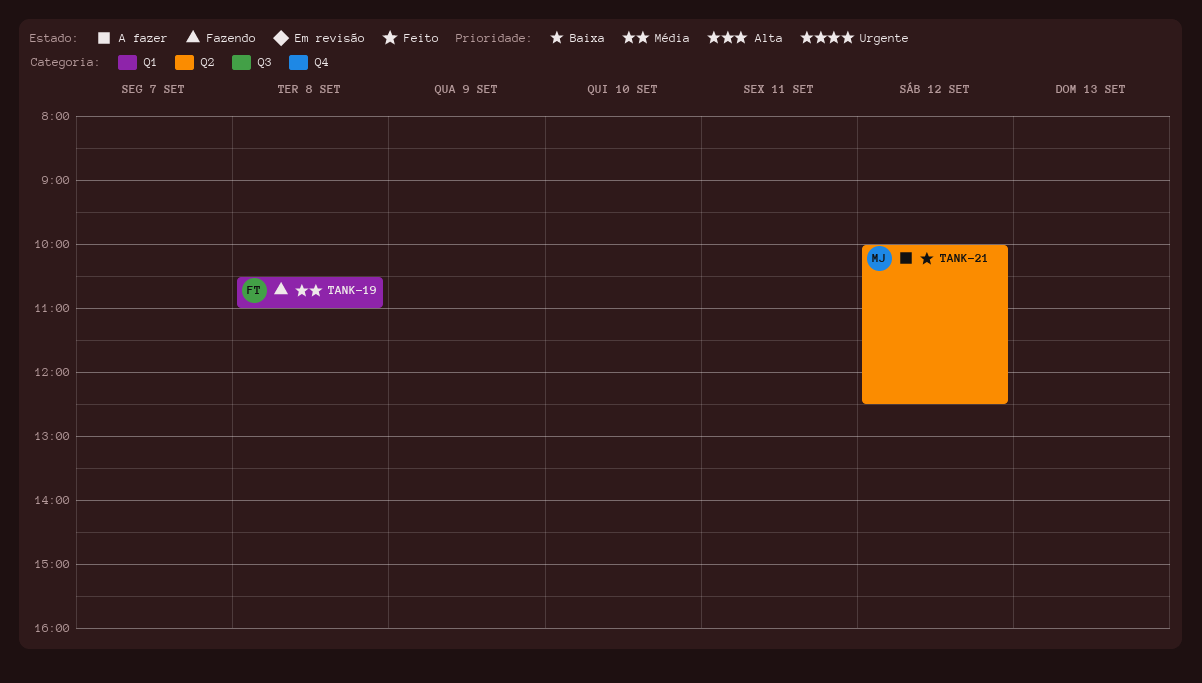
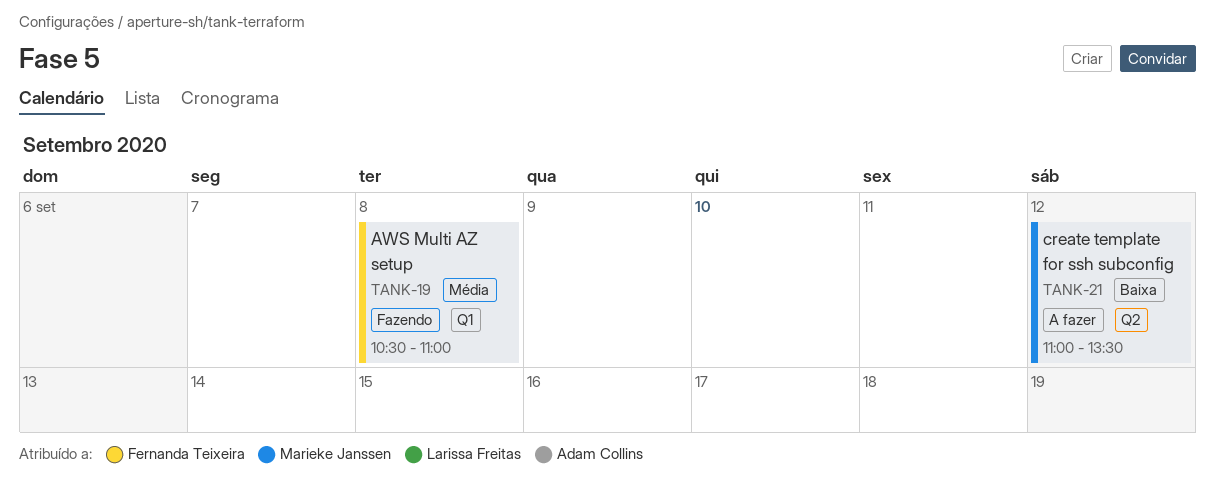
TANK-21, begins: 10:00 -> 11:00
TANK-21, ends: 12:30 -> 13:30

